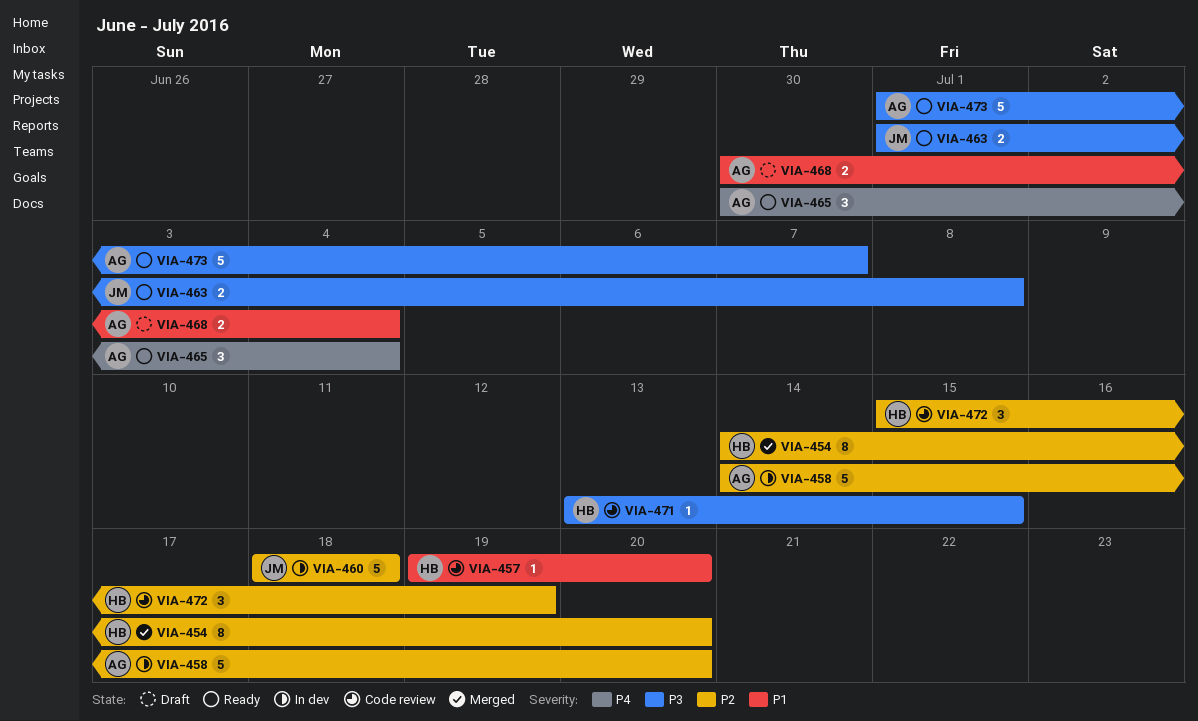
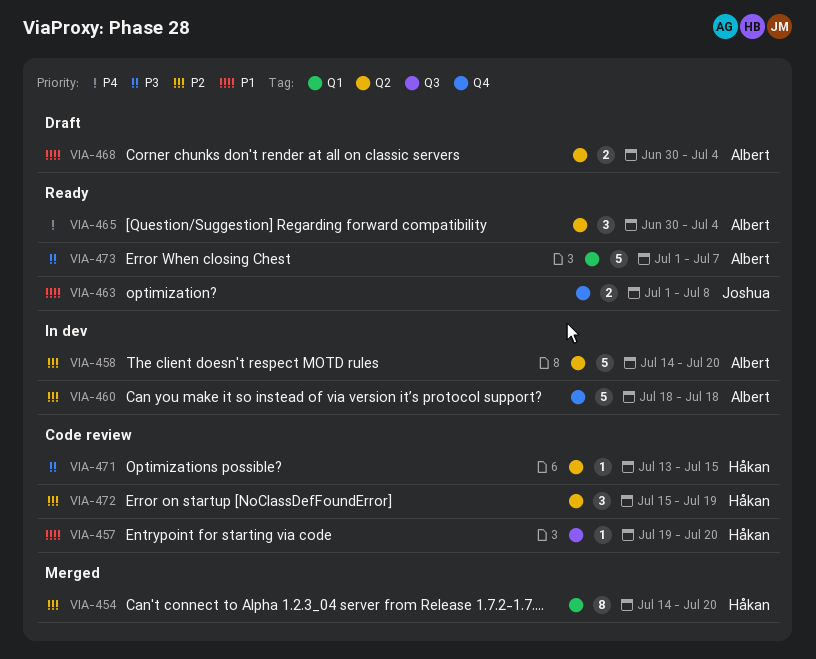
VIA-460, owner: Joshua -> Albert
VIA-463, priority: P3 -> P1

